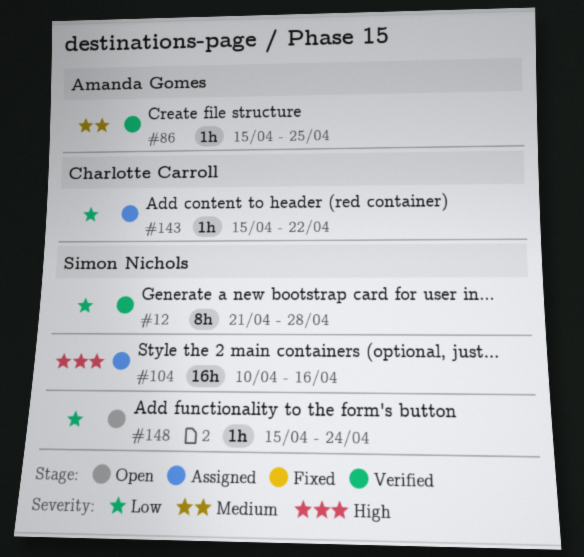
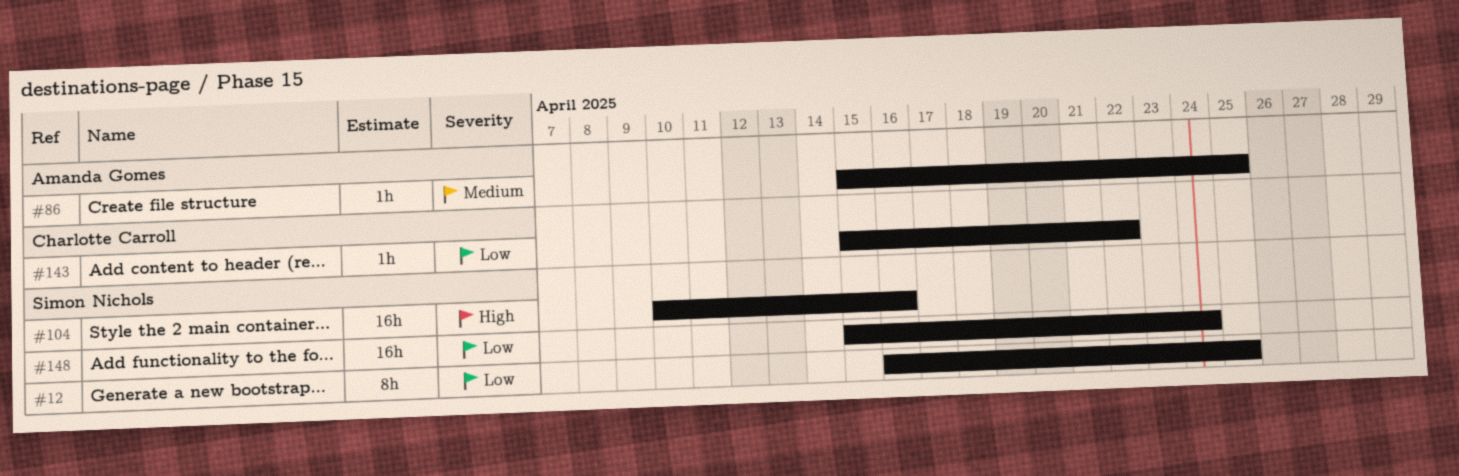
#12, start: Apr 21 -> Apr 16
#12, due: Apr 28 -> Apr 25
#148, estimate: 1h -> 16h

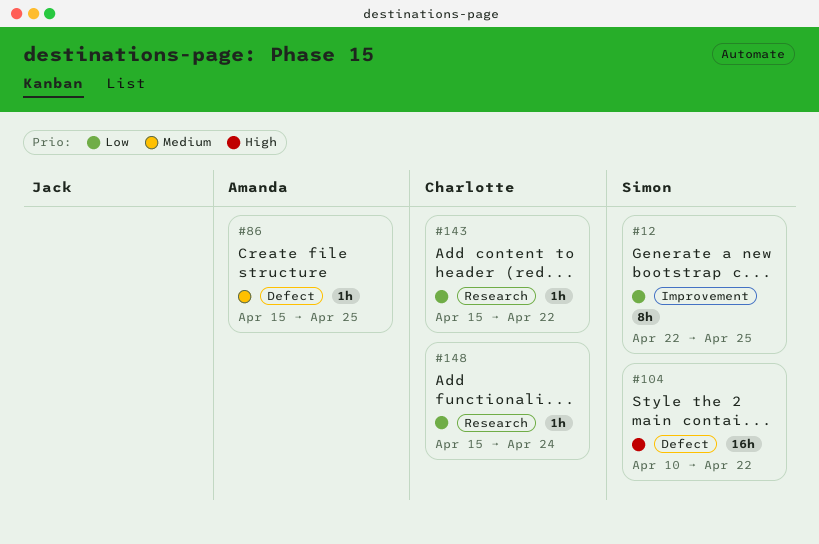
#12, start: Apr 16 -> Apr 22
#104, due: Apr 16 -> Apr 22
#148, owner: Simon Nichols -> Charlotte Carroll
#148, estimate: 16h -> 1h

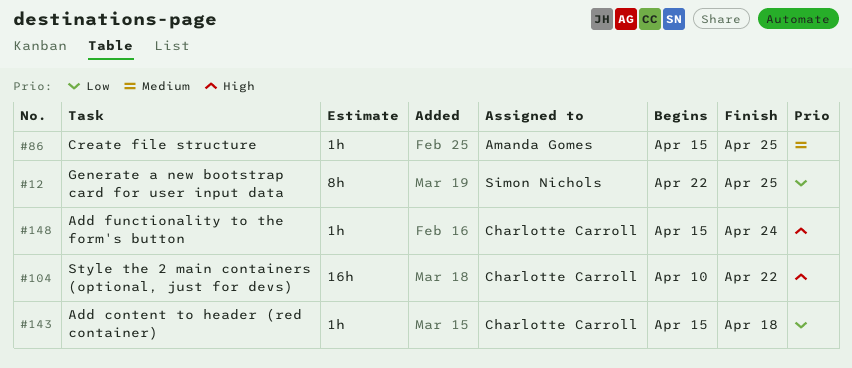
#104, owner: Simon Nichols -> Charlotte Carroll
#143, due: Apr 22 -> Apr 18
#148, priority: Low -> High

